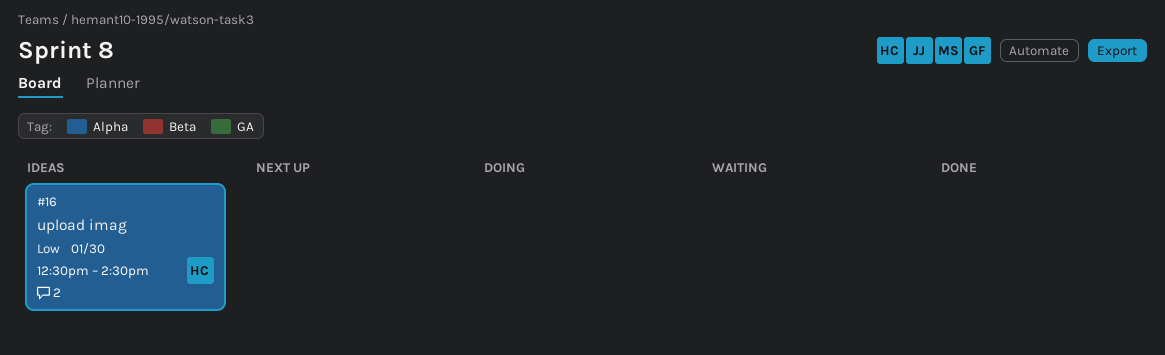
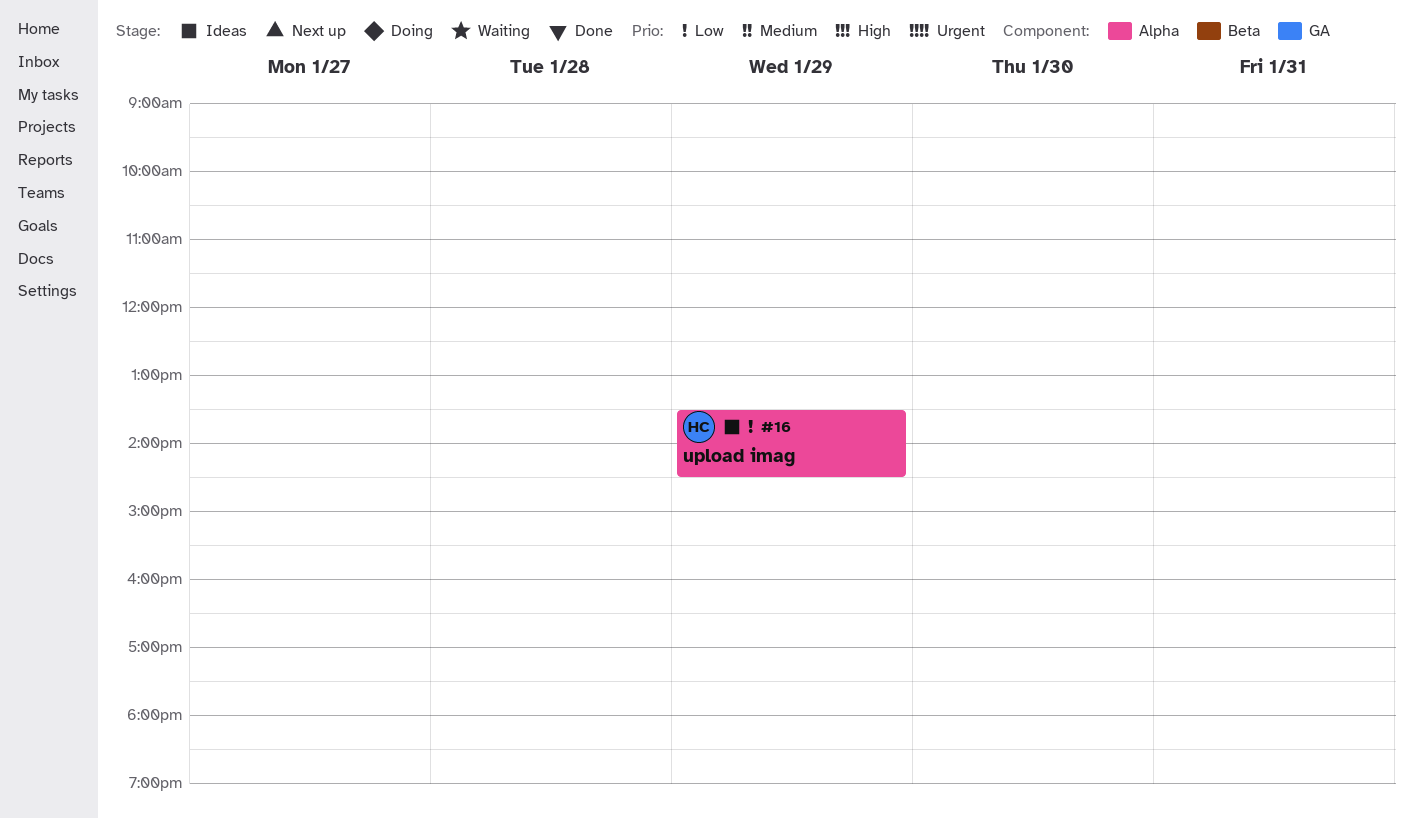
#16, day: Jan 30 -> Jan 29
#16, begins: 12:30 -> 13:30

